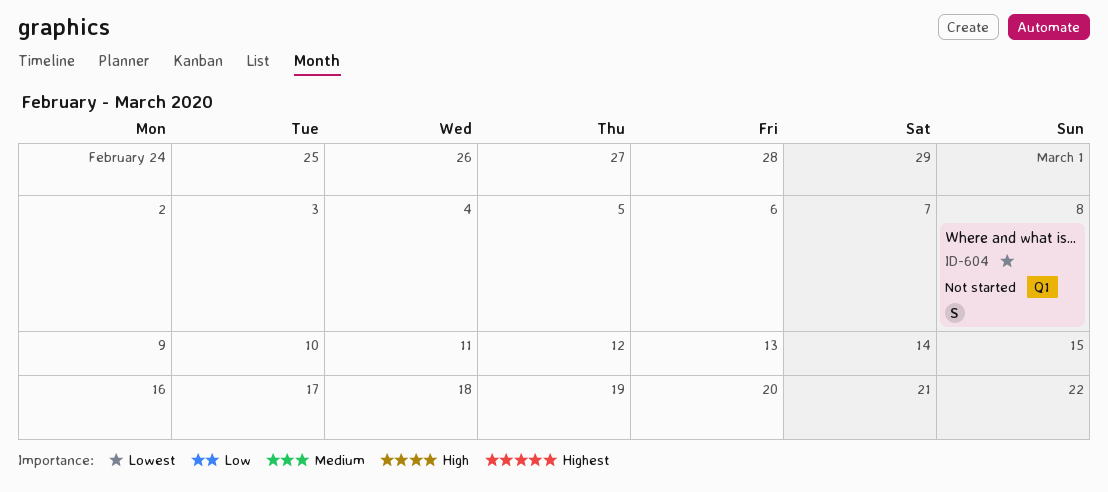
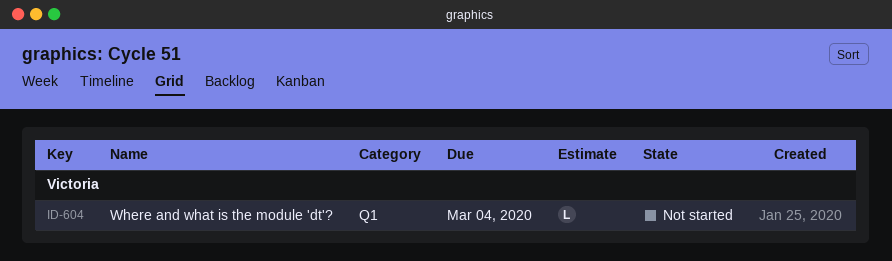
ID-604, estimate: S -> L
ID-604, due: Mar 8 -> Mar 4

